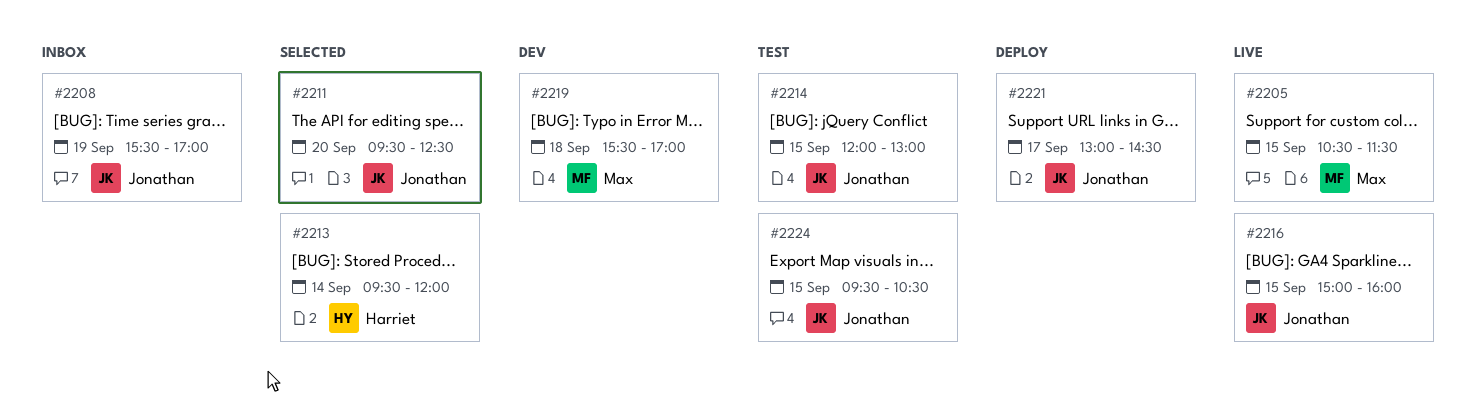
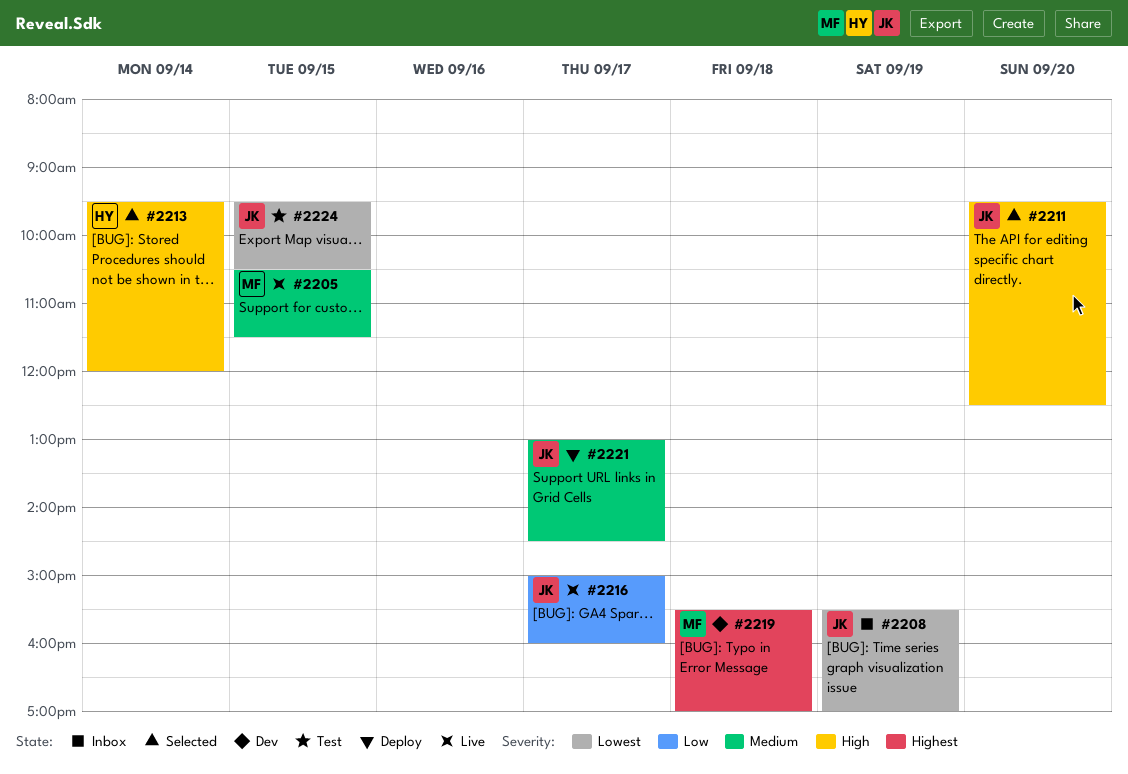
#2214: present -> none
#2216, day: Sep 15 -> Sep 17

